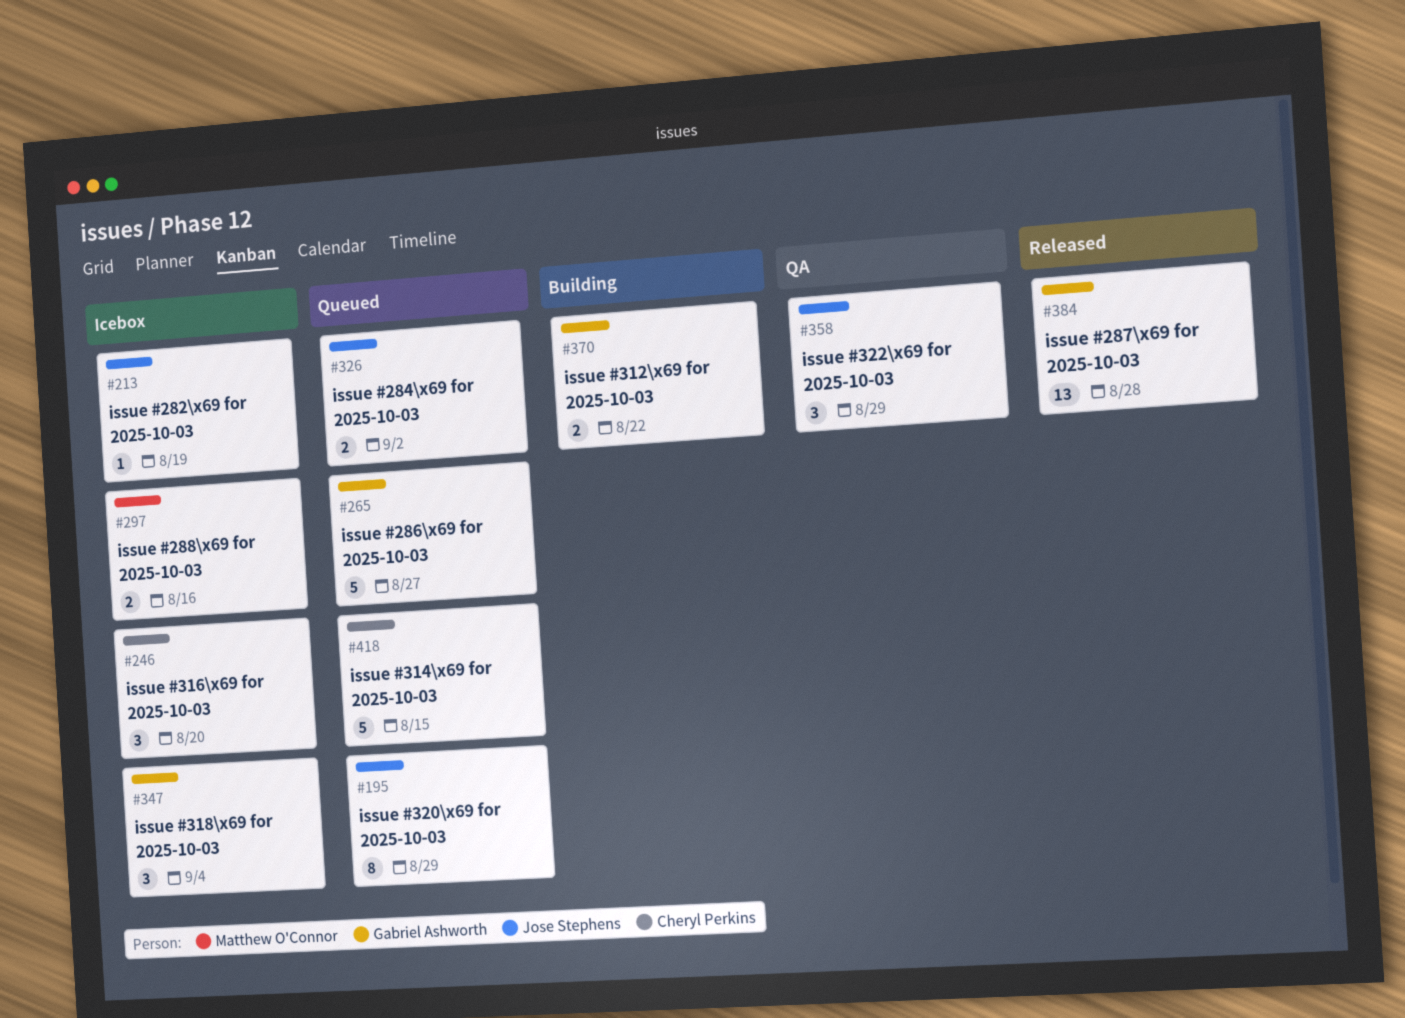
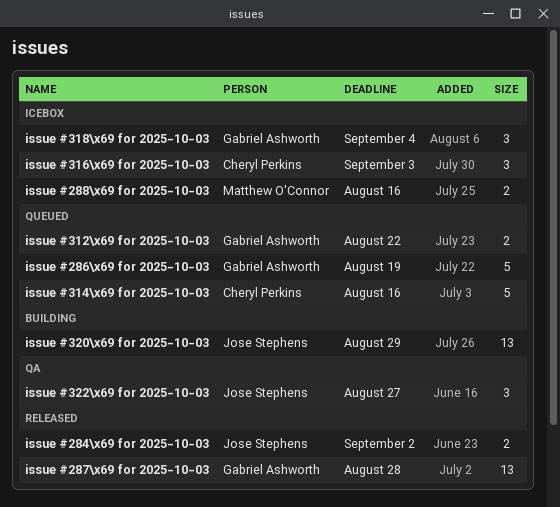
issue #282\x69 for 2025-10-03: present -> none
issue #284\x69 for 2025-10-03, status: Queued -> Released
issue #286\x69 for 2025-10-03, due: Aug 27 -> Aug 19
issue #312\x69 for 2025-10-03, status: Building -> Queued
issue #314\x69 for 2025-10-03, due: Aug 15 -> Aug 16
issue #316\x69 for 2025-10-03, due: Aug 20 -> Sep 3
issue #320\x69 for 2025-10-03, status: Queued -> Building
issue #320\x69 for 2025-10-03, estimate: 8 -> 13
issue #322\x69 for 2025-10-03, due: Aug 29 -> Aug 27

